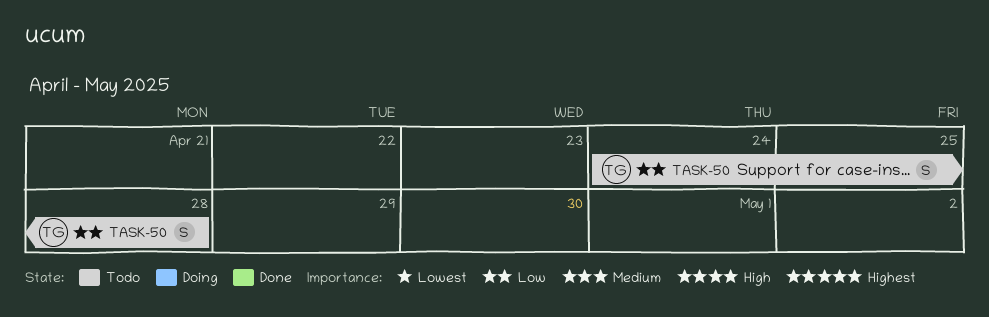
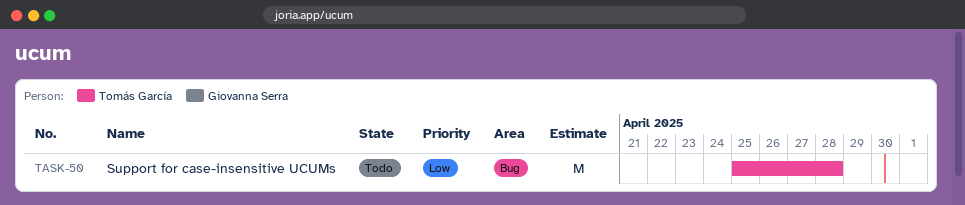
TASK-50, estimate: S -> M
TASK-50, start: Apr 24 -> Apr 25

